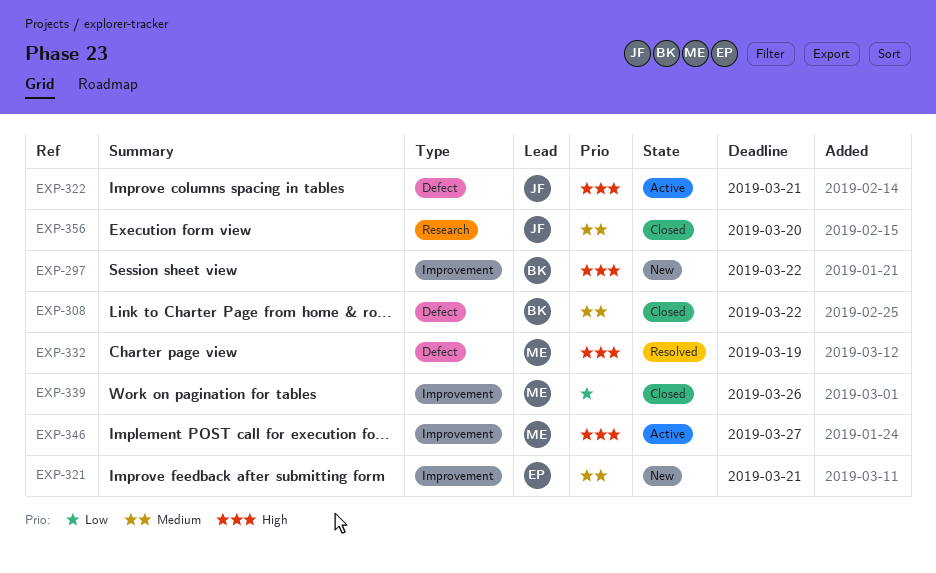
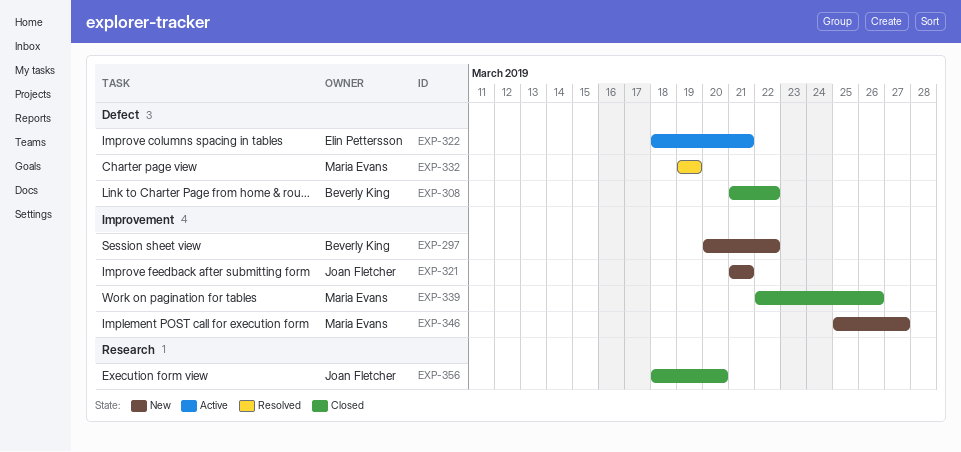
EXP-321, owner: Elin Pettersson -> Joan Fletcher
EXP-322, owner: Joan Fletcher -> Elin Pettersson
EXP-346, status: Active -> New

